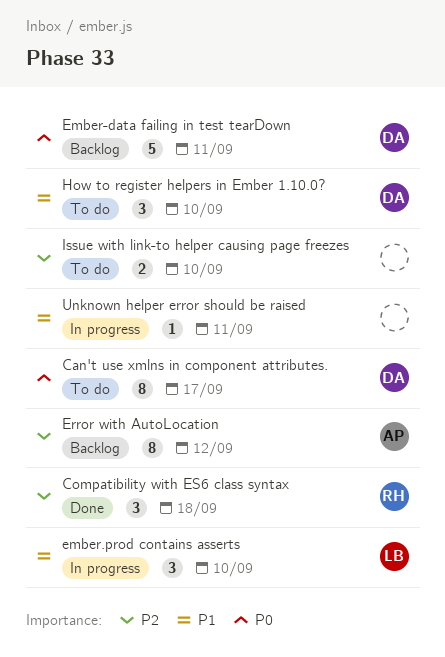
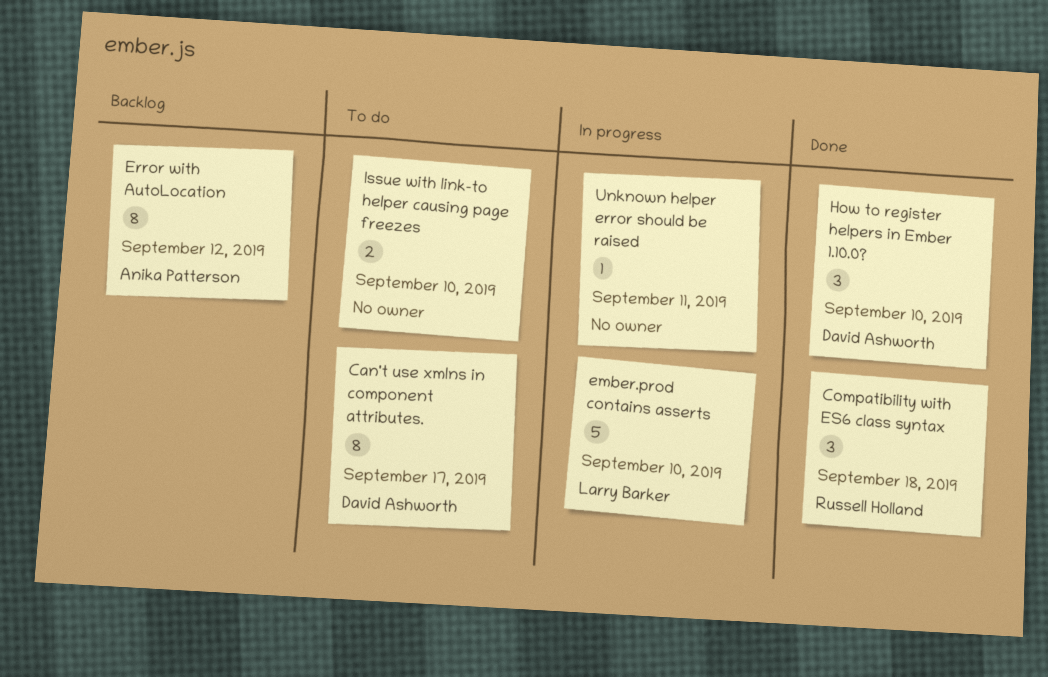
Ember-data failing in test tearDown: present -> none
ember.prod contains asserts, estimate: 3 -> 5
How to register helpers in Ember 1.10.0?, status: To do -> Done

